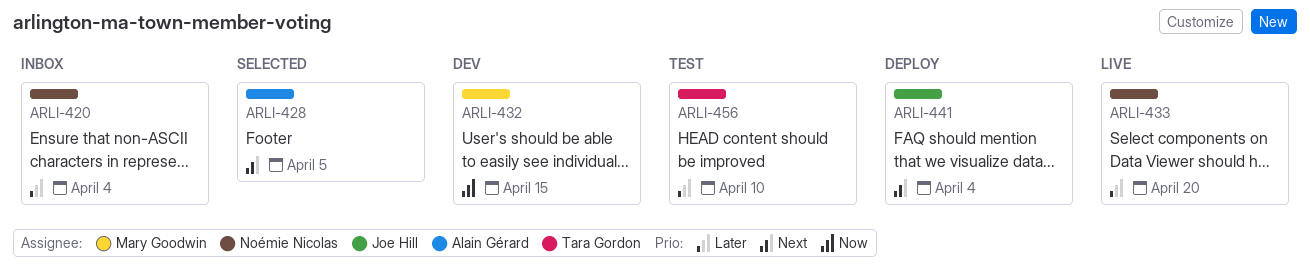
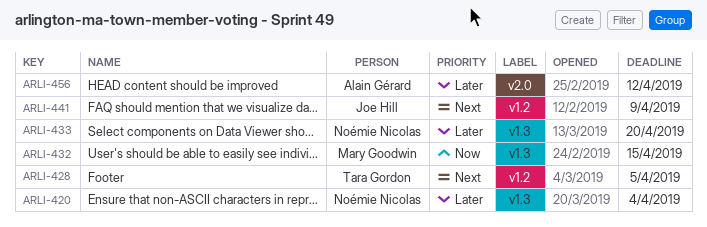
ARLI-428, owner: Alain Gérard -> Tara Gordon
ARLI-441, due: Apr 4 -> Apr 9
ARLI-456, owner: Tara Gordon -> Alain Gérard
ARLI-456, due: Apr 10 -> Apr 12

